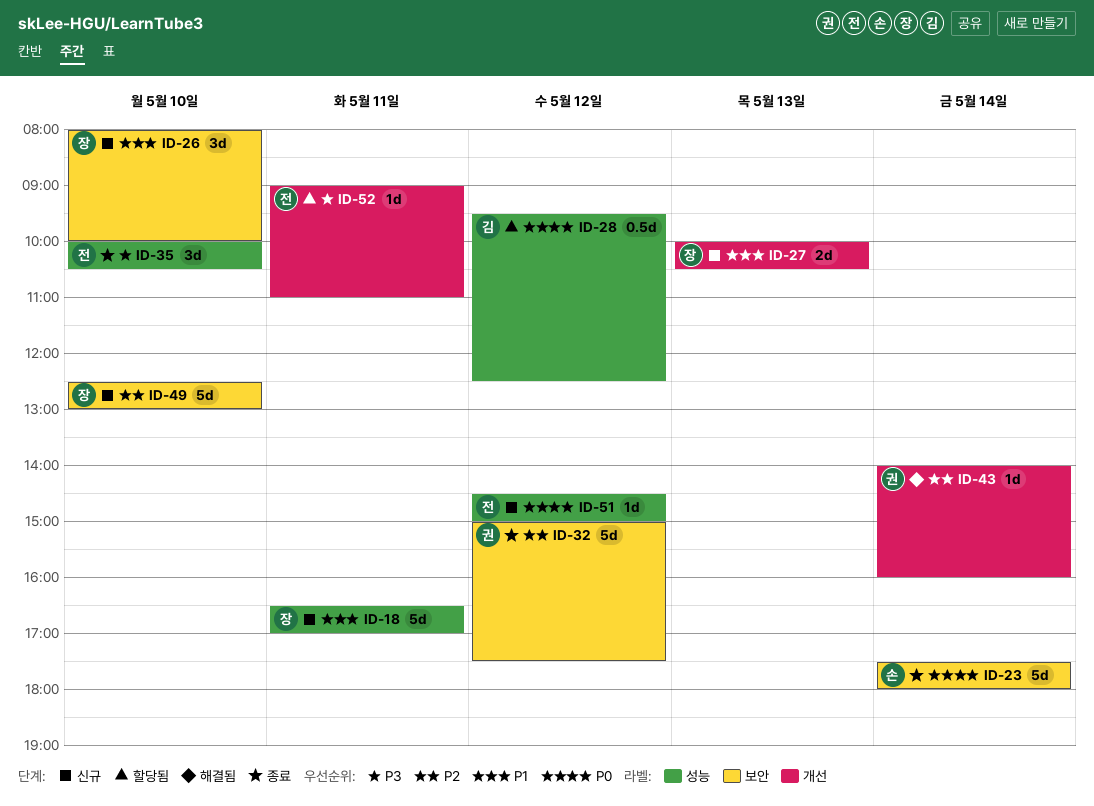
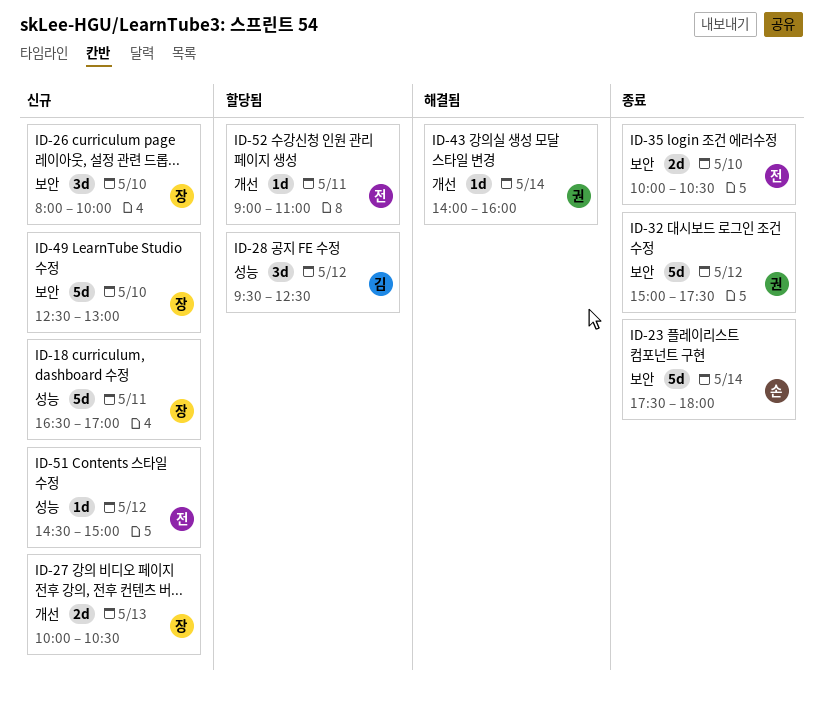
ID-28, estimate: 0.5d -> 3d
ID-35, label: 성능 -> 보안
ID-35, estimate: 3d -> 2d

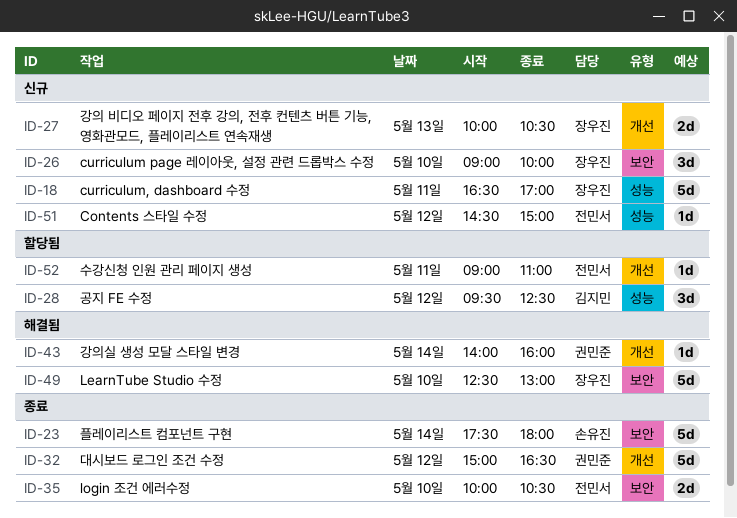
ID-26, begins: 08:00 -> 09:00
ID-32, label: 보안 -> 개선
ID-32, ends: 17:30 -> 16:30
ID-49, status: 신규 -> 해결됨

